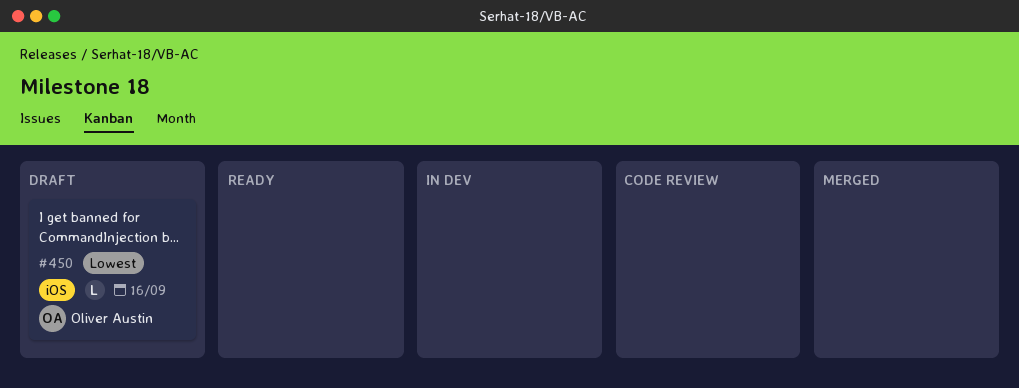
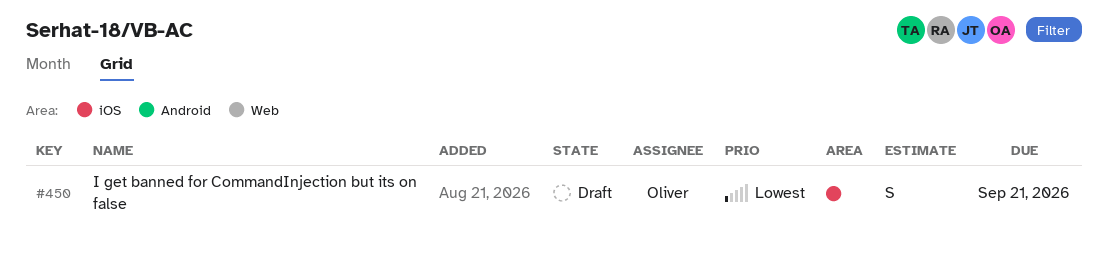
#450, estimate: L -> S
#450, due: Sep 16 -> Sep 21

